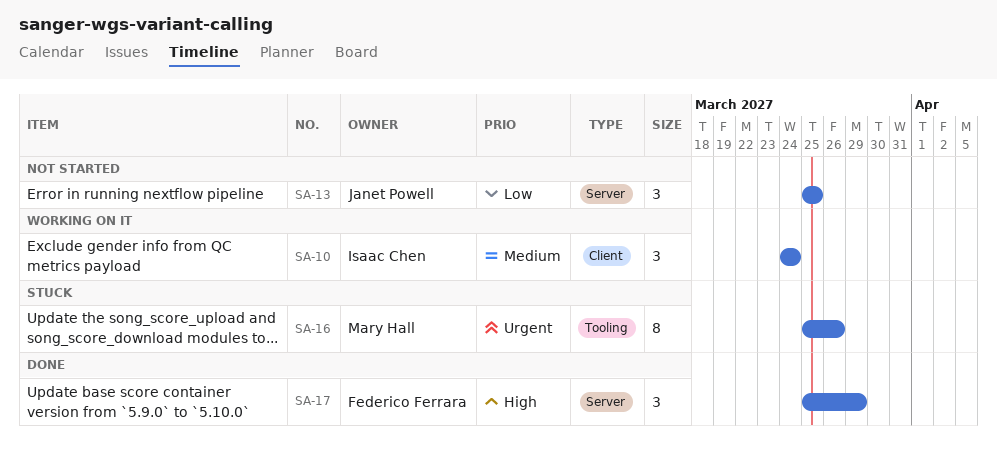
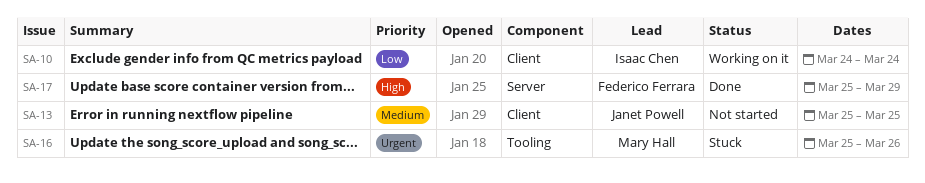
SA-10, priority: Medium -> Low
SA-13, priority: Low -> Medium
SA-13, label: Server -> Client

